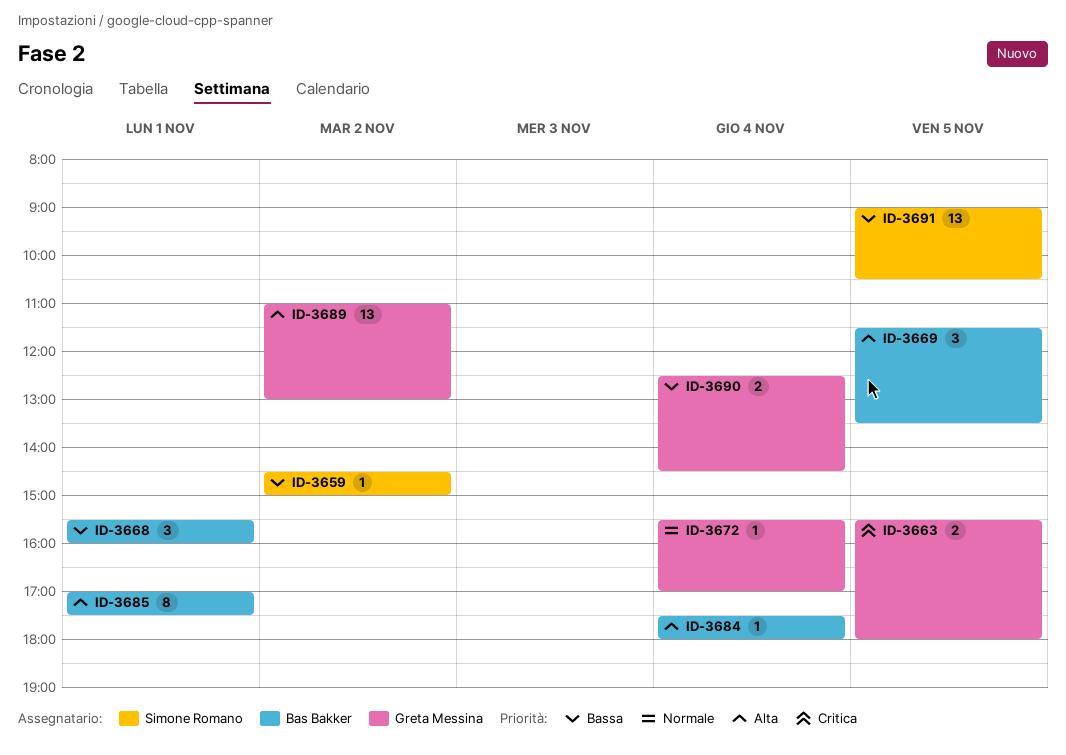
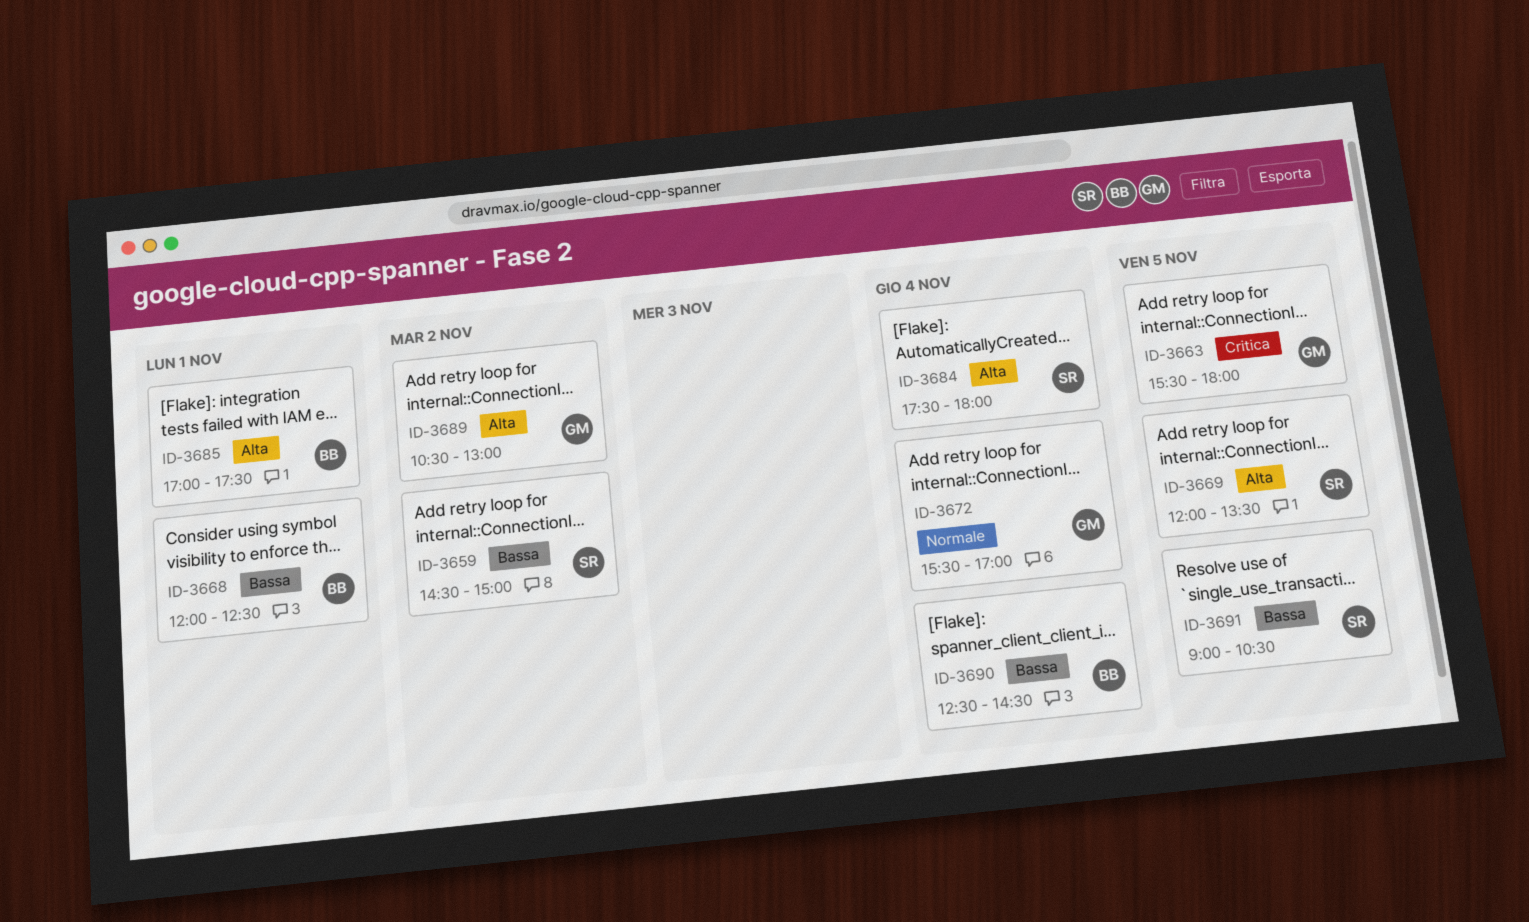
ID-3668, begins: 15:30 -> 12:00
ID-3668, ends: 16:00 -> 12:30
ID-3669, owner: Bas Bakker -> Simone Romano
ID-3669, begins: 11:30 -> 12:00
ID-3684, owner: Bas Bakker -> Simone Romano
ID-3689, begins: 11:00 -> 10:30
ID-3690, owner: Greta Messina -> Bas Bakker

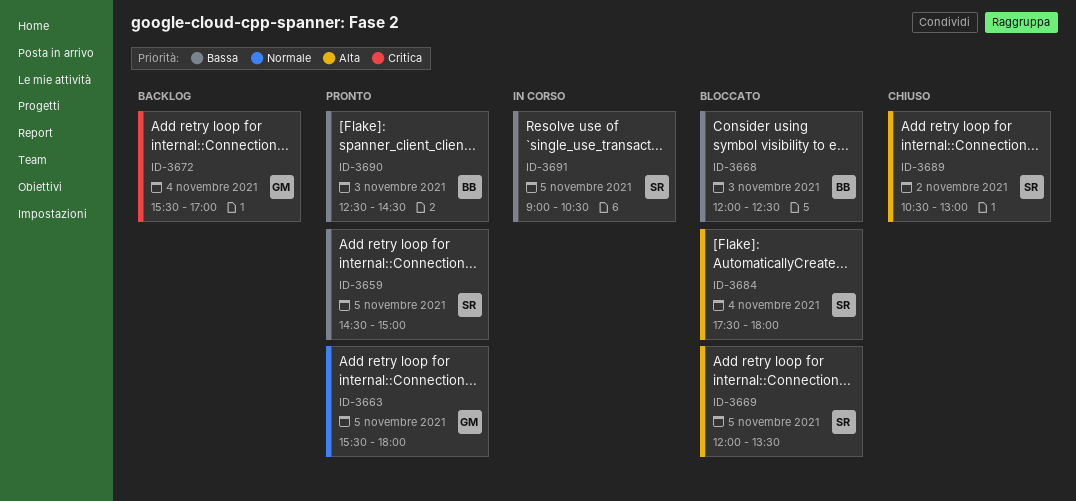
ID-3659, day: Nov 2 -> Nov 5
ID-3663, priority: Critica -> Normale
ID-3668, day: Nov 1 -> Nov 3
ID-3672, priority: Normale -> Critica
ID-3685: present -> none
ID-3689, owner: GM -> SR
ID-3690, day: Nov 4 -> Nov 3

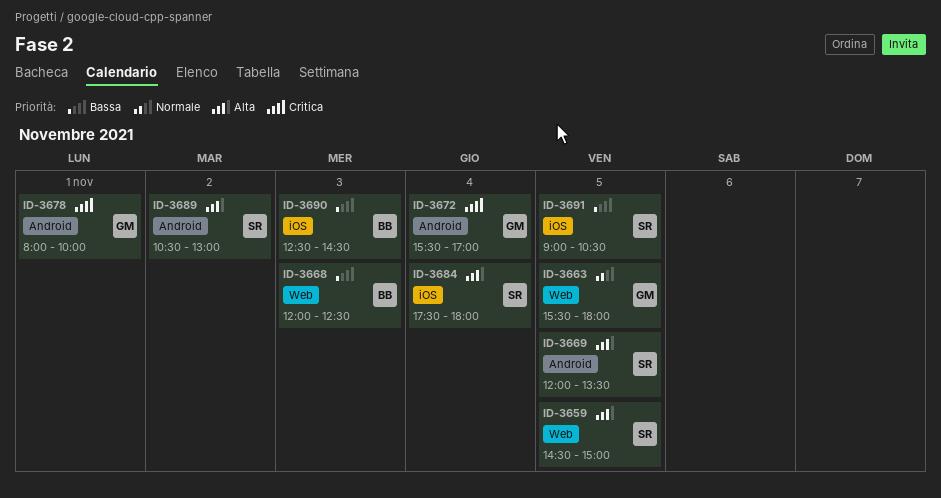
ID-3659, priority: Bassa -> Alta
ID-3678: none -> present

